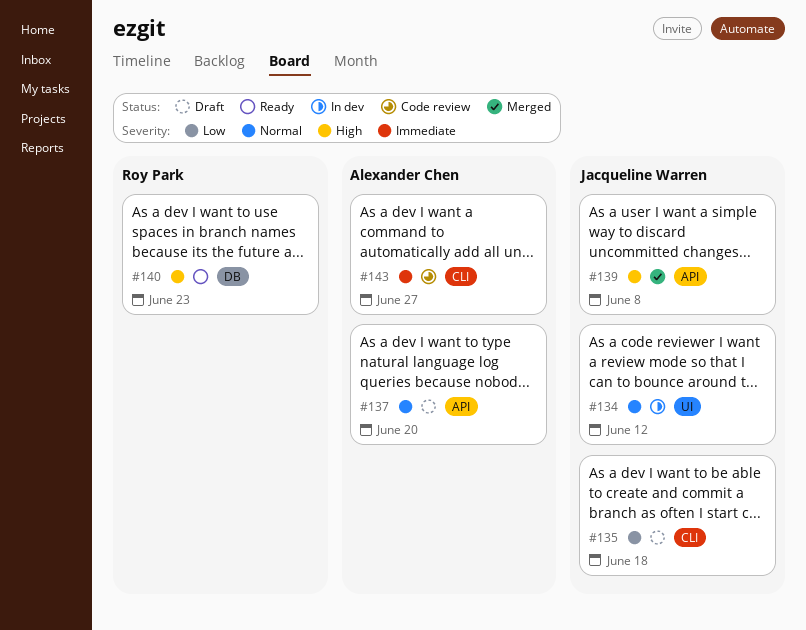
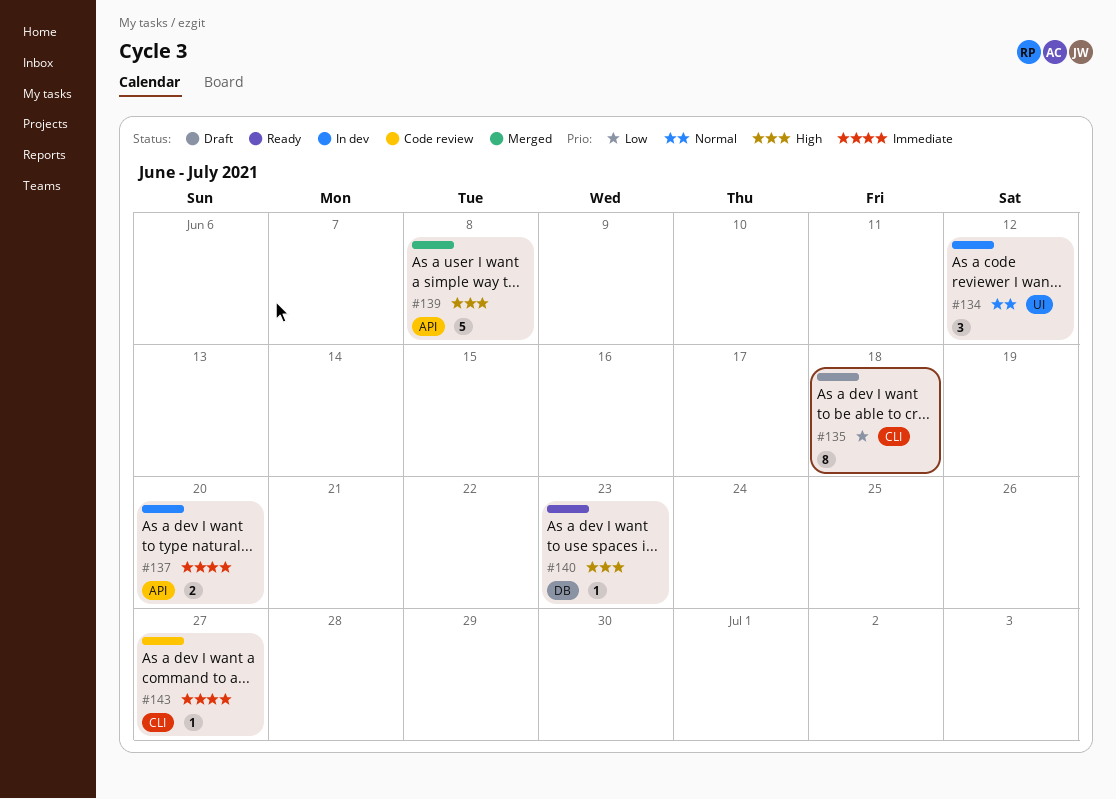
#137, status: Draft -> In dev
#137, priority: Normal -> Immediate

